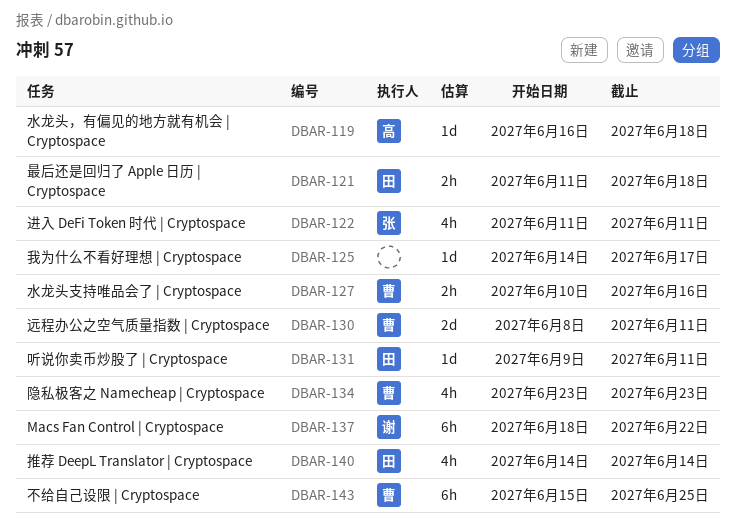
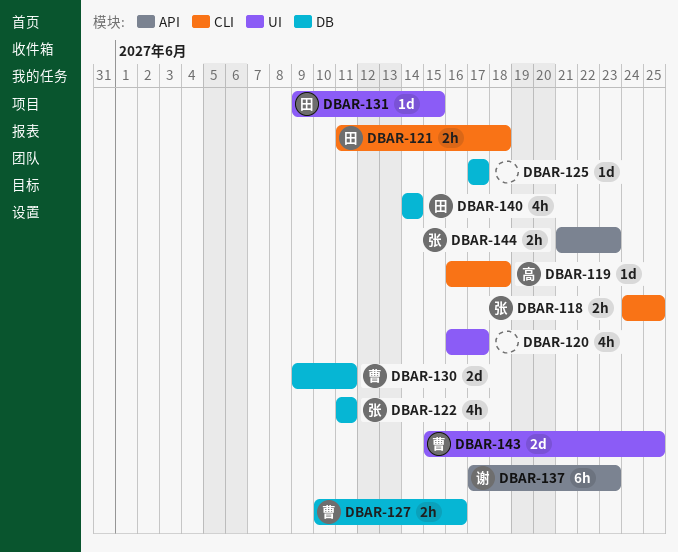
DBAR-118: none -> present
DBAR-120: none -> present
DBAR-125, start: Jun 14 -> Jun 17
DBAR-130, start: Jun 8 -> Jun 9
DBAR-131, due: Jun 11 -> Jun 15
DBAR-134: present -> none
DBAR-137, start: Jun 18 -> Jun 17
DBAR-137, due: Jun 22 -> Jun 23
DBAR-143, estimate: 6h -> 2d
DBAR-144: none -> present

